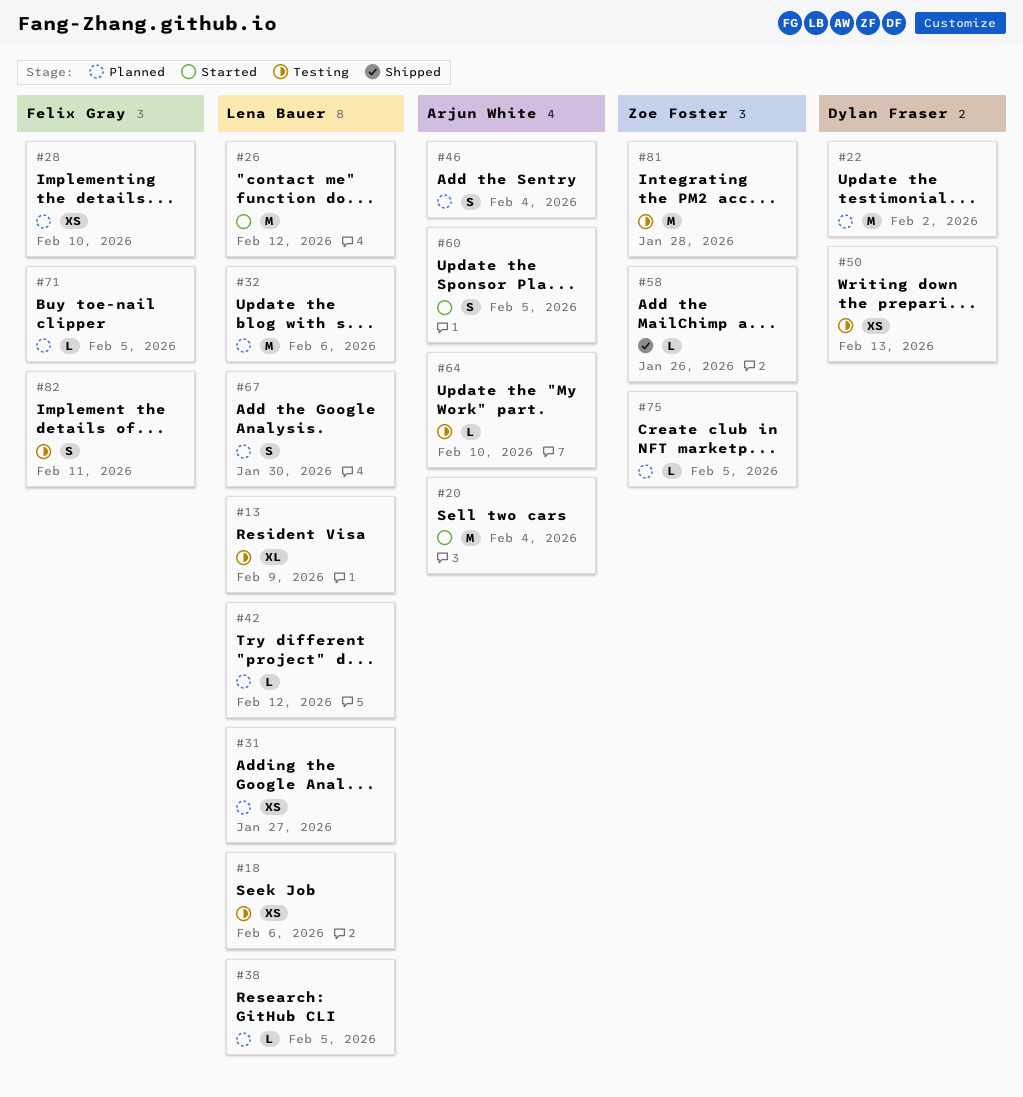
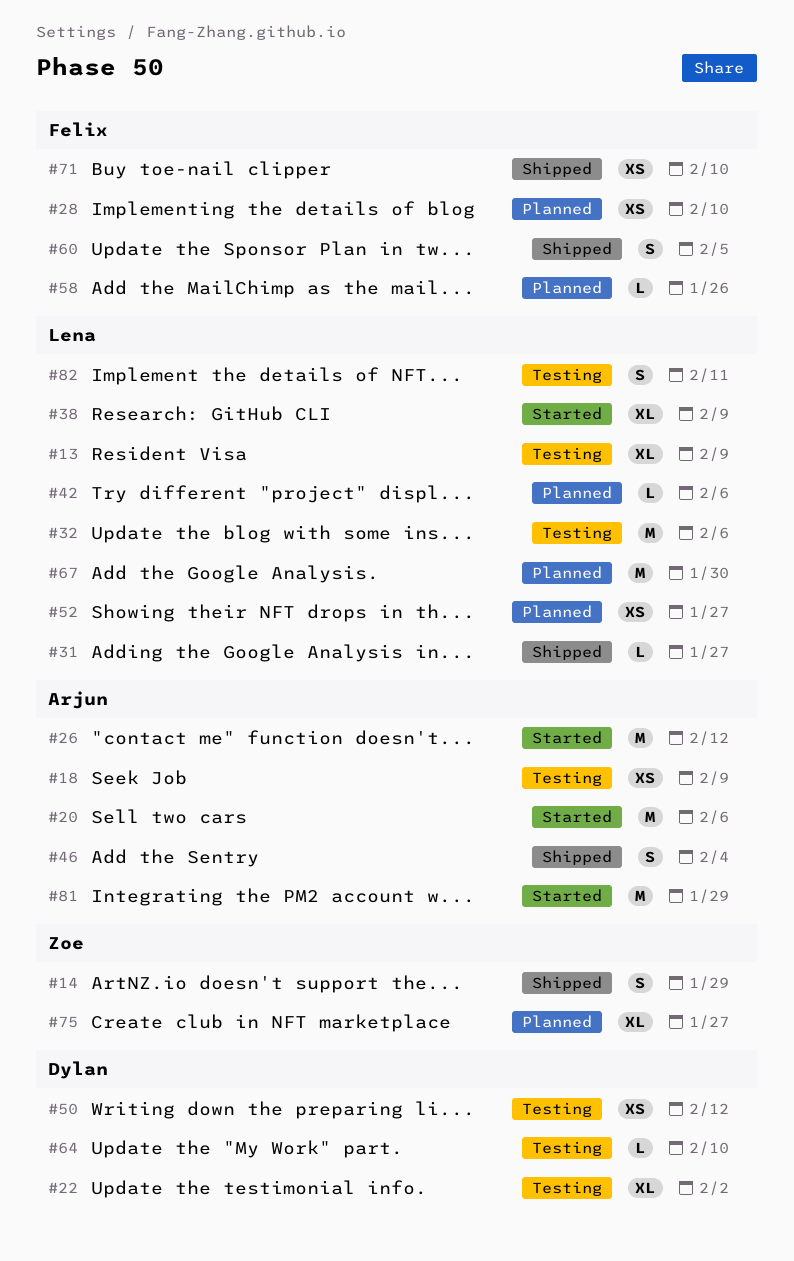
#14: none -> present
#18, owner: Lena Bauer -> Arjun White
#18, due: Feb 6 -> Feb 9
#20, due: Feb 4 -> Feb 6
#22, status: Planned -> Testing
#22, estimate: M -> XL
#26, owner: Lena Bauer -> Arjun White
#31, status: Planned -> Shipped
#31, estimate: XS -> L
#32, status: Planned -> Testing
#38, status: Planned -> Started
#38, estimate: L -> XL
#38, due: Feb 5 -> Feb 9
#42, due: Feb 12 -> Feb 6
#46, status: Planned -> Shipped
#50, due: Feb 13 -> Feb 12
#52: none -> present
#58, status: Shipped -> Planned
#58, owner: Zoe Foster -> Felix Gray
#60, status: Started -> Shipped
#60, owner: Arjun White -> Felix Gray
#64, owner: Arjun White -> Dylan Fraser
#67, estimate: S -> M
#71, status: Planned -> Shipped
#71, estimate: L -> XS
#71, due: Feb 5 -> Feb 10
#75, estimate: L -> XL
#75, due: Feb 5 -> Jan 27
#81, status: Testing -> Started
#81, owner: Zoe Foster -> Arjun White
#81, due: Jan 28 -> Jan 29
#82, owner: Felix Gray -> Lena Bauer

